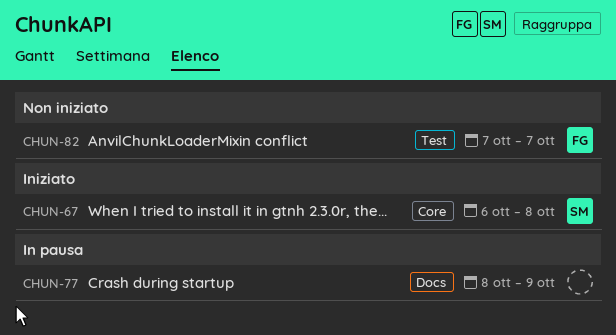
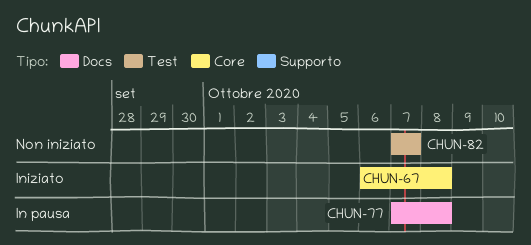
CHUN-77, start: Oct 8 -> Oct 7
CHUN-77, due: Oct 9 -> Oct 8

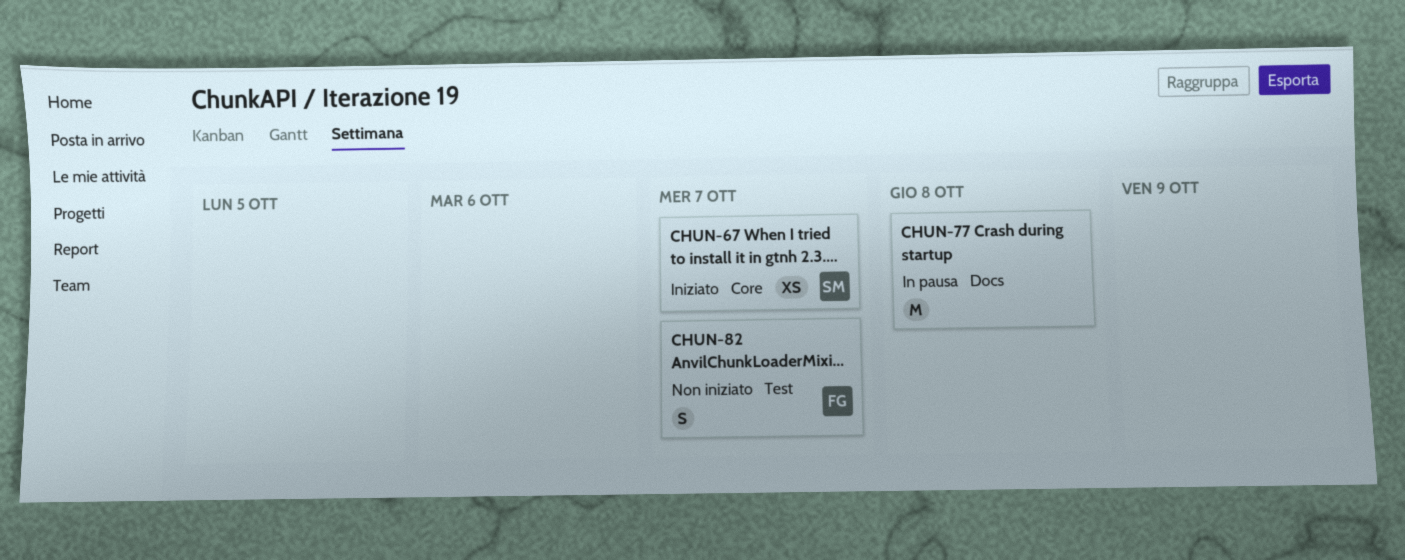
CHUN-67, due: Oct 8 -> Oct 7

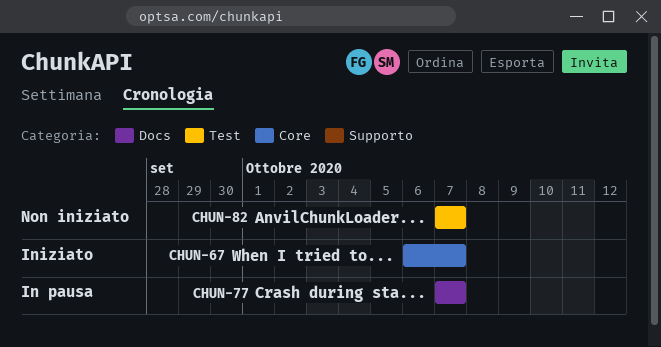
CHUN-77, due: Oct 8 -> Oct 7

